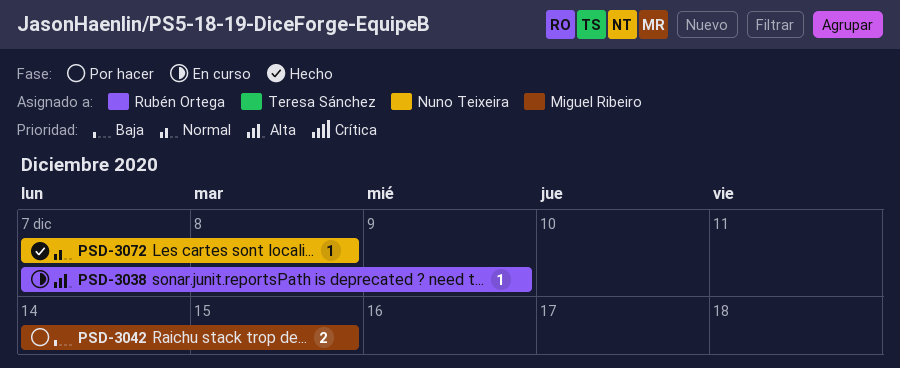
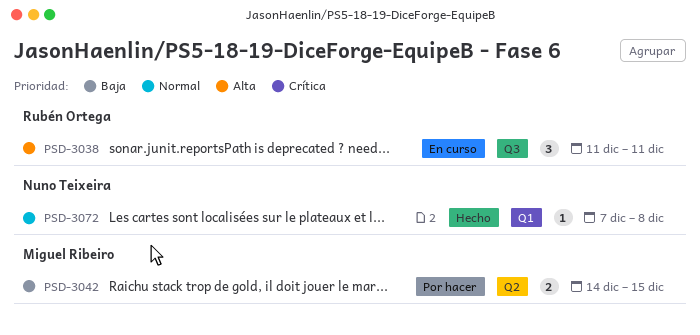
PSD-3038, estimate: 1 -> 3
PSD-3038, start: Dec 7 -> Dec 11
PSD-3038, due: Dec 9 -> Dec 11

